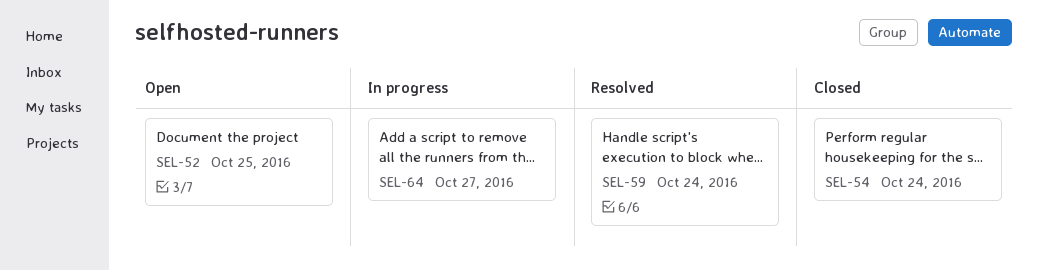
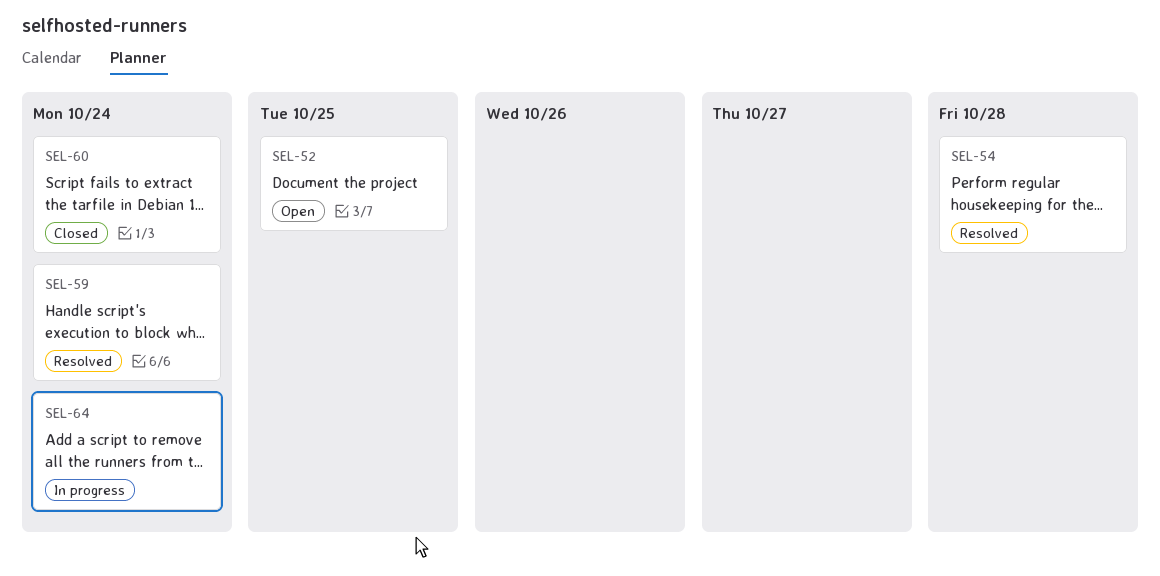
SEL-54, status: Closed -> Resolved
SEL-54, due: Oct 24 -> Oct 28
SEL-60: none -> present
SEL-64, due: Oct 27 -> Oct 24

